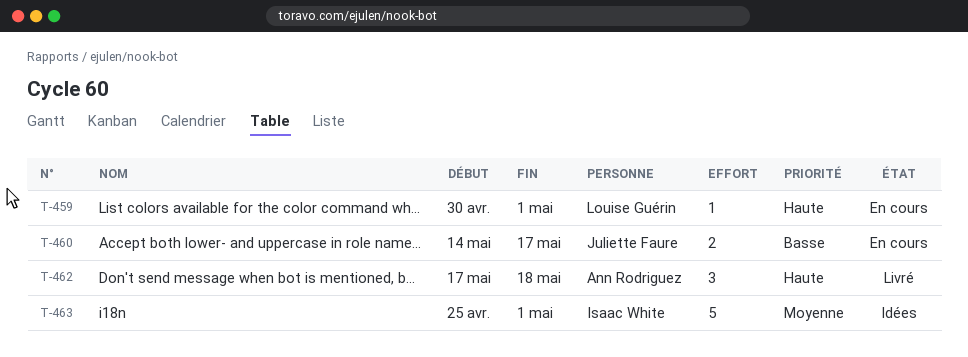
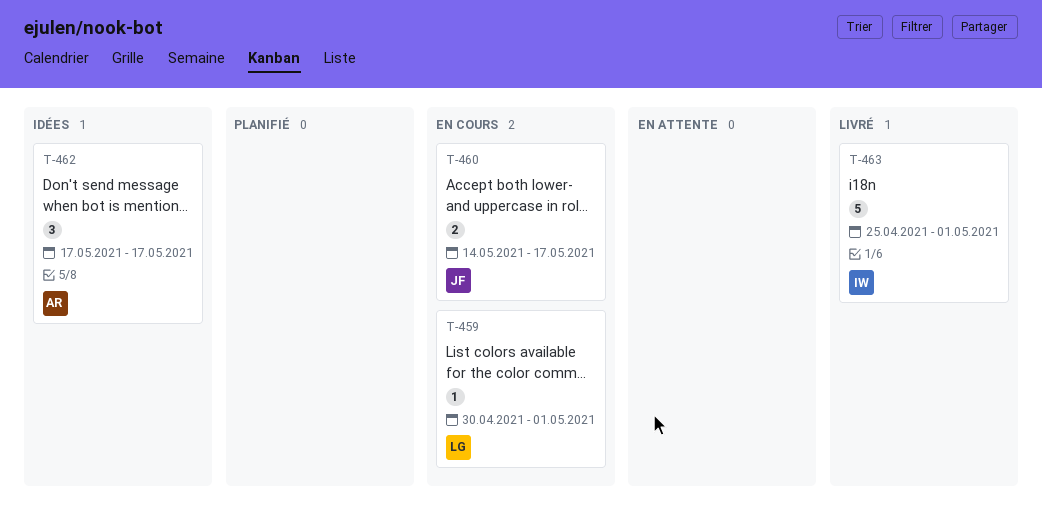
T-462, status: Livré -> Idées
T-462, due: May 18 -> May 17
T-463, status: Idées -> Livré

